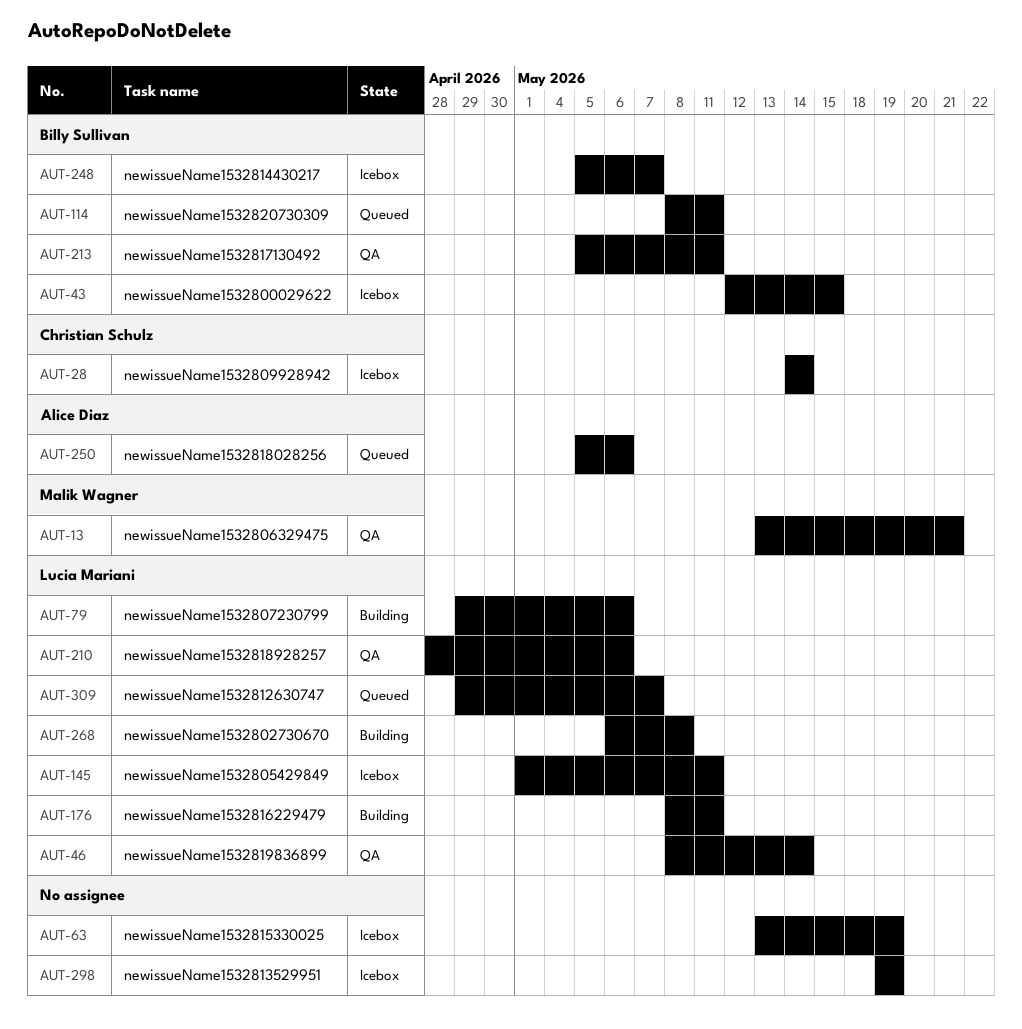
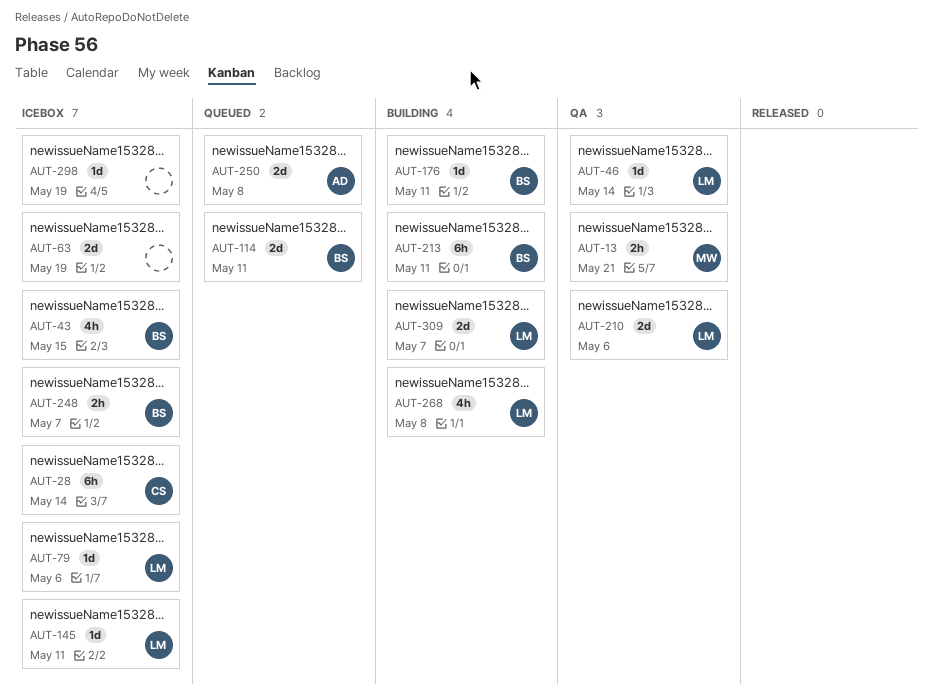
AUT-79, status: Building -> Icebox
AUT-176, owner: Lucia Mariani -> Billy Sullivan
AUT-213, status: QA -> Building
AUT-250, due: May 6 -> May 8
AUT-309, status: Queued -> Building

